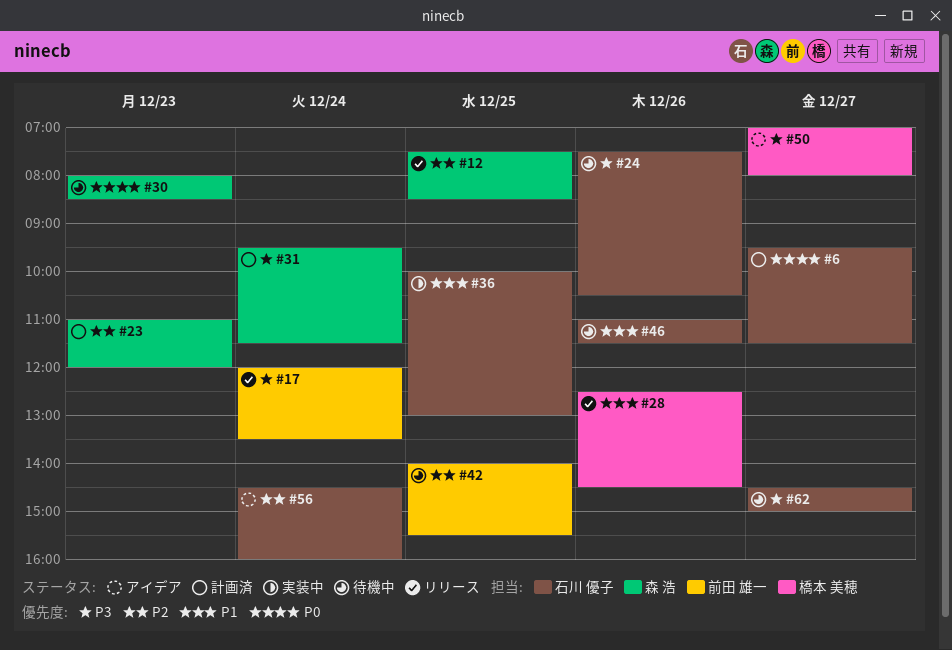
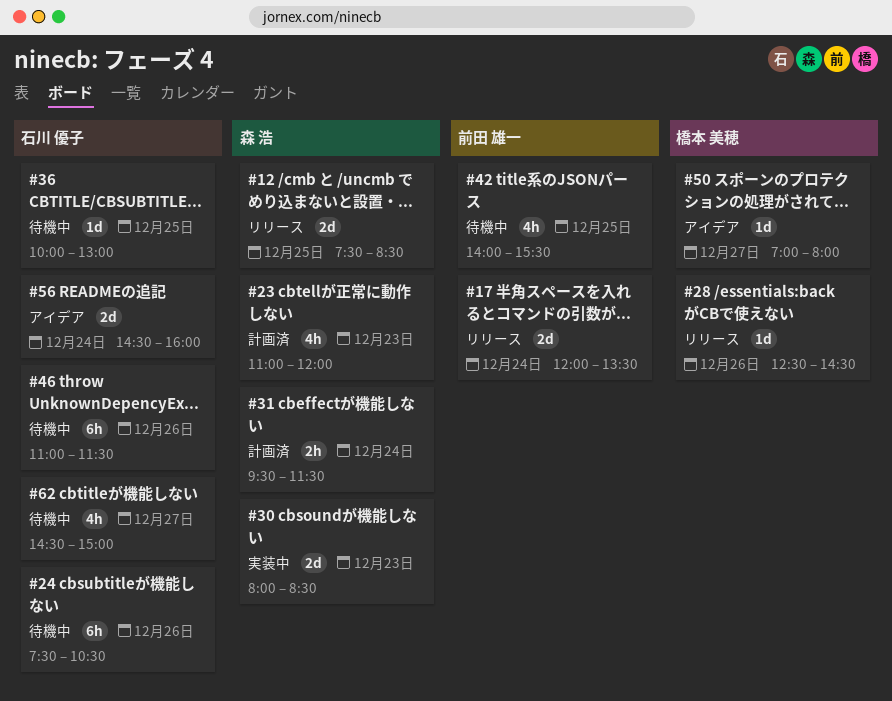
#6: present -> none
#30, status: 待機中 -> 実装中
#36, status: 実装中 -> 待機中

